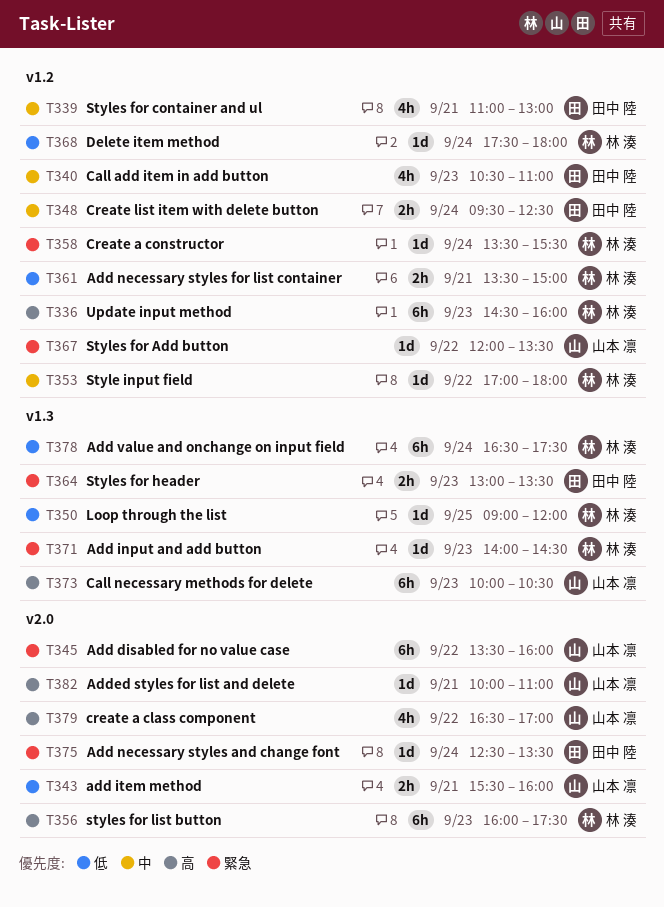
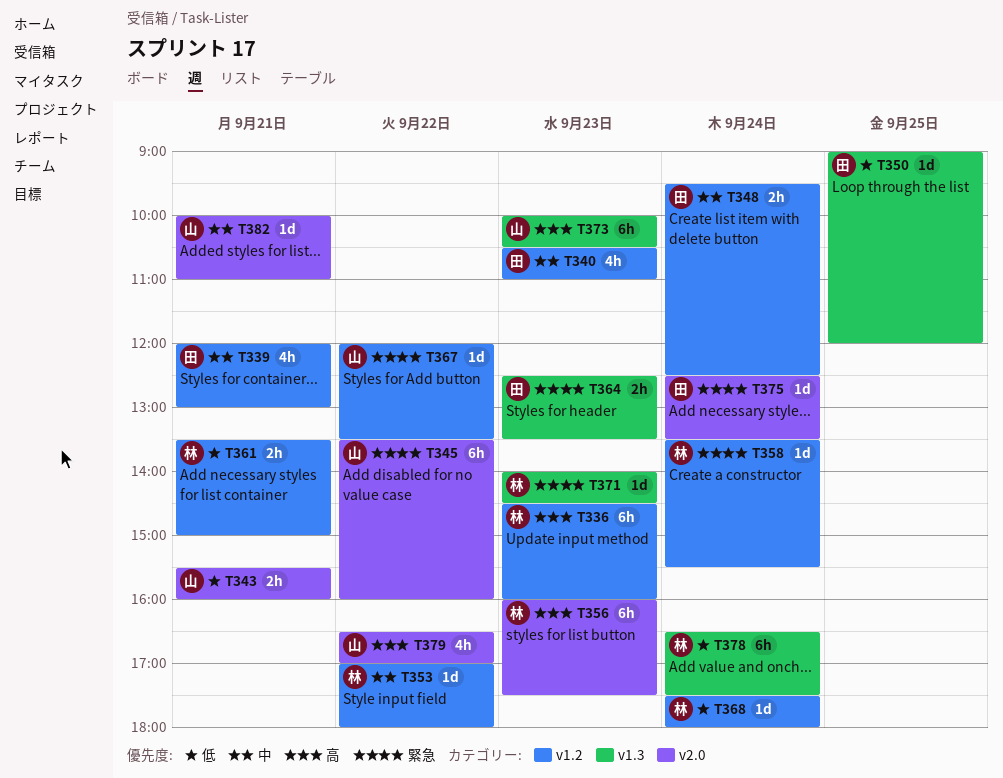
T339, begins: 11:00 -> 12:00
T350, owner: 林 湊 -> 田中 陸
T364, begins: 13:00 -> 12:30
T382, priority: 高 -> 中

